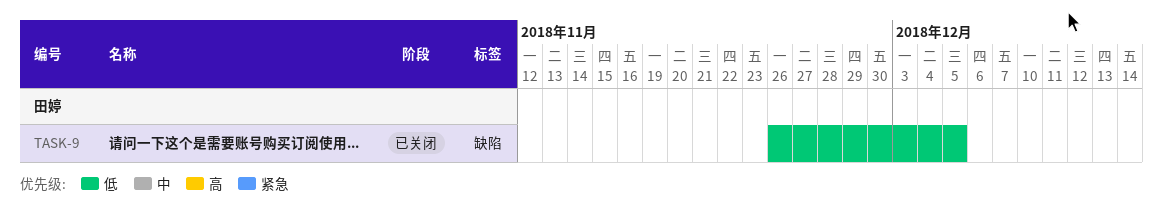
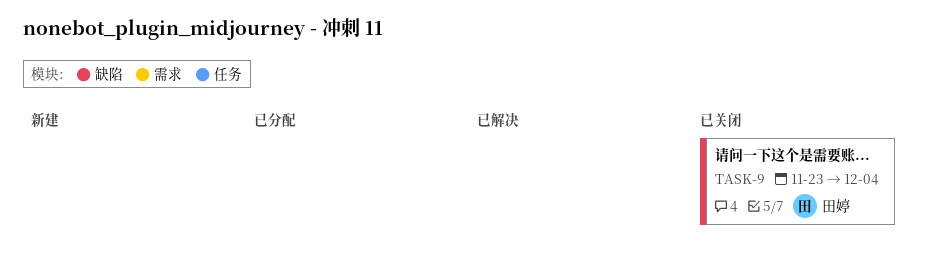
TASK-9, start: Nov 26 -> Nov 23
TASK-9, due: Dec 5 -> Dec 4

